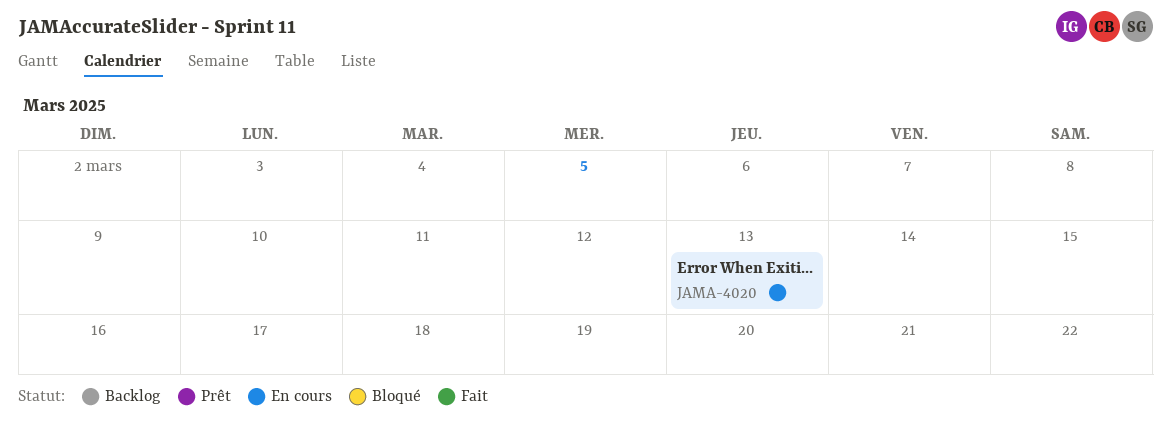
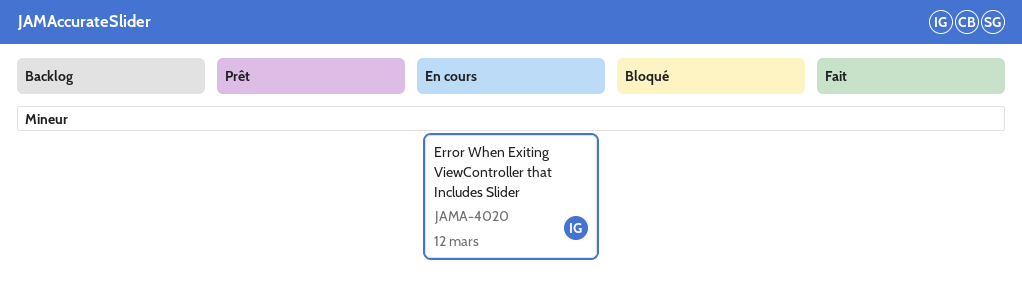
JAMA-4020, due: Mar 13 -> Mar 12

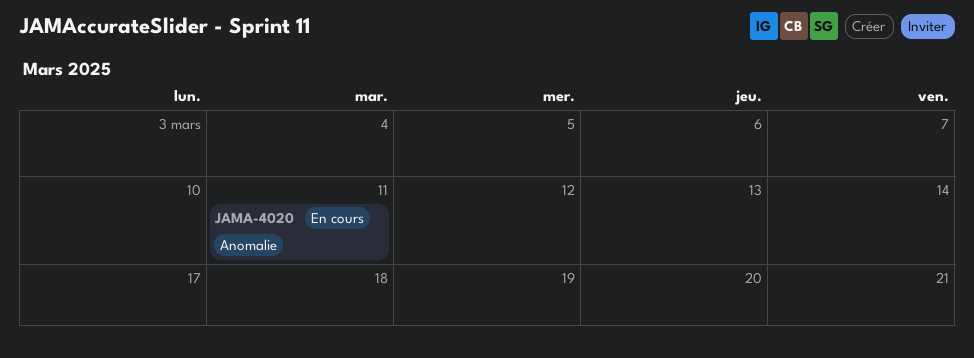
JAMA-4020, due: Mar 12 -> Mar 11

